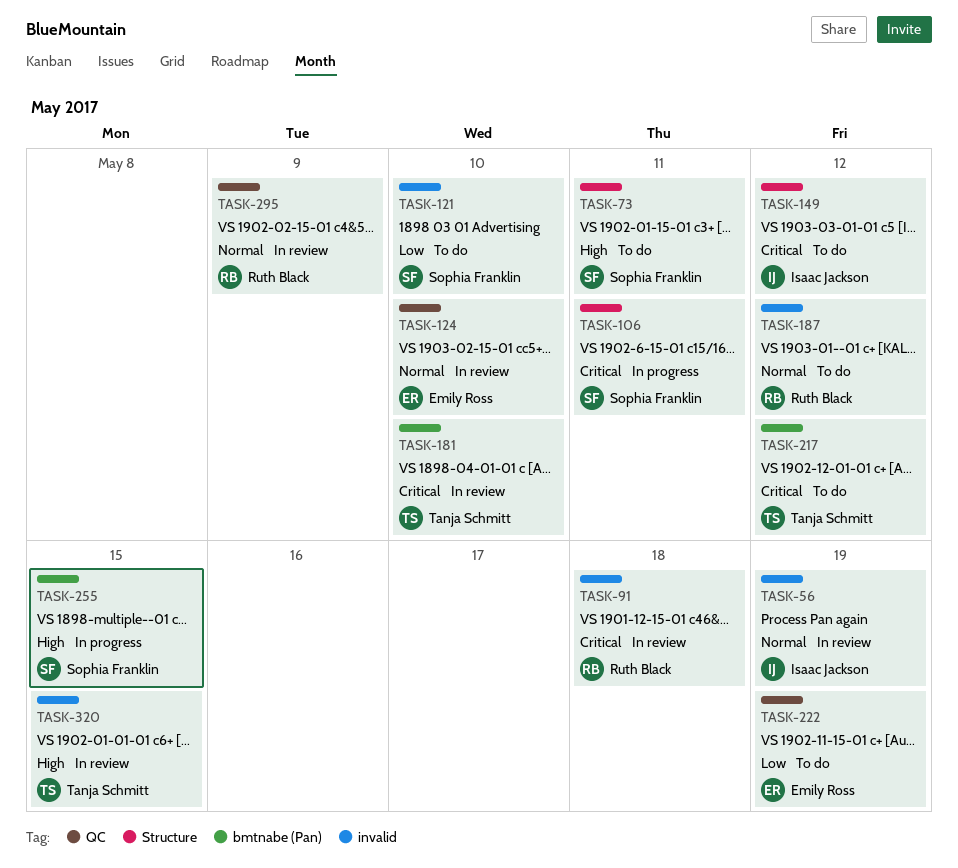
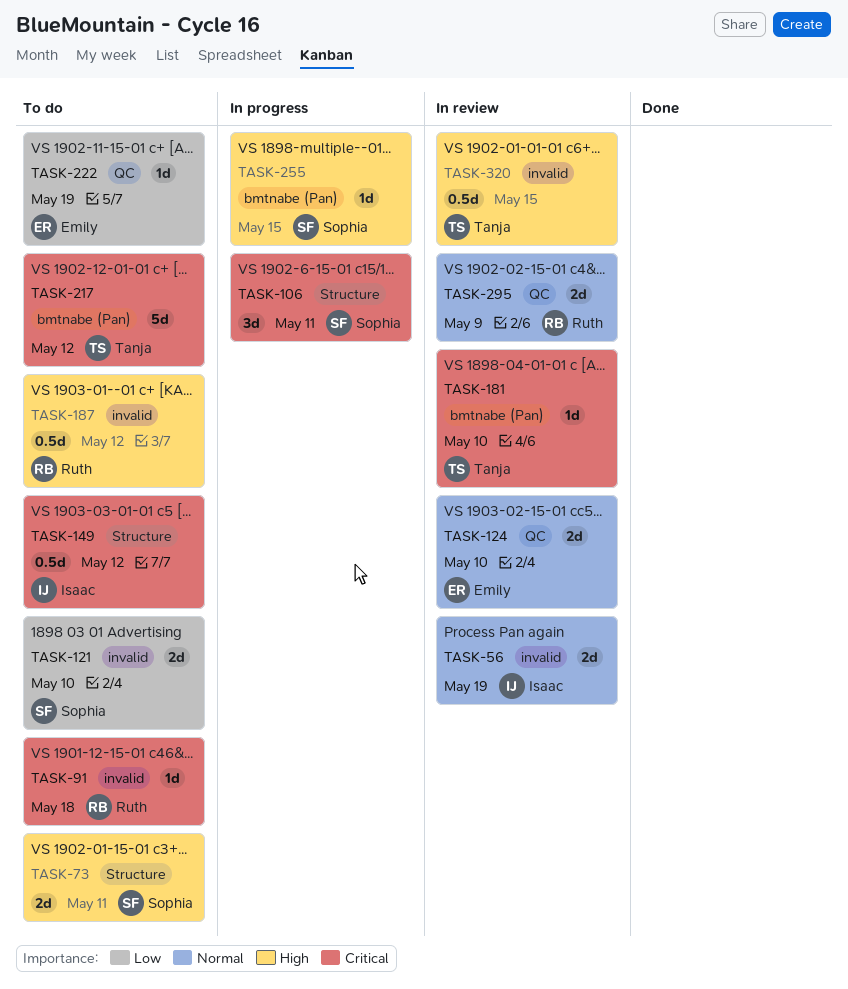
TASK-91, status: In review -> To do
TASK-187, priority: Normal -> High

